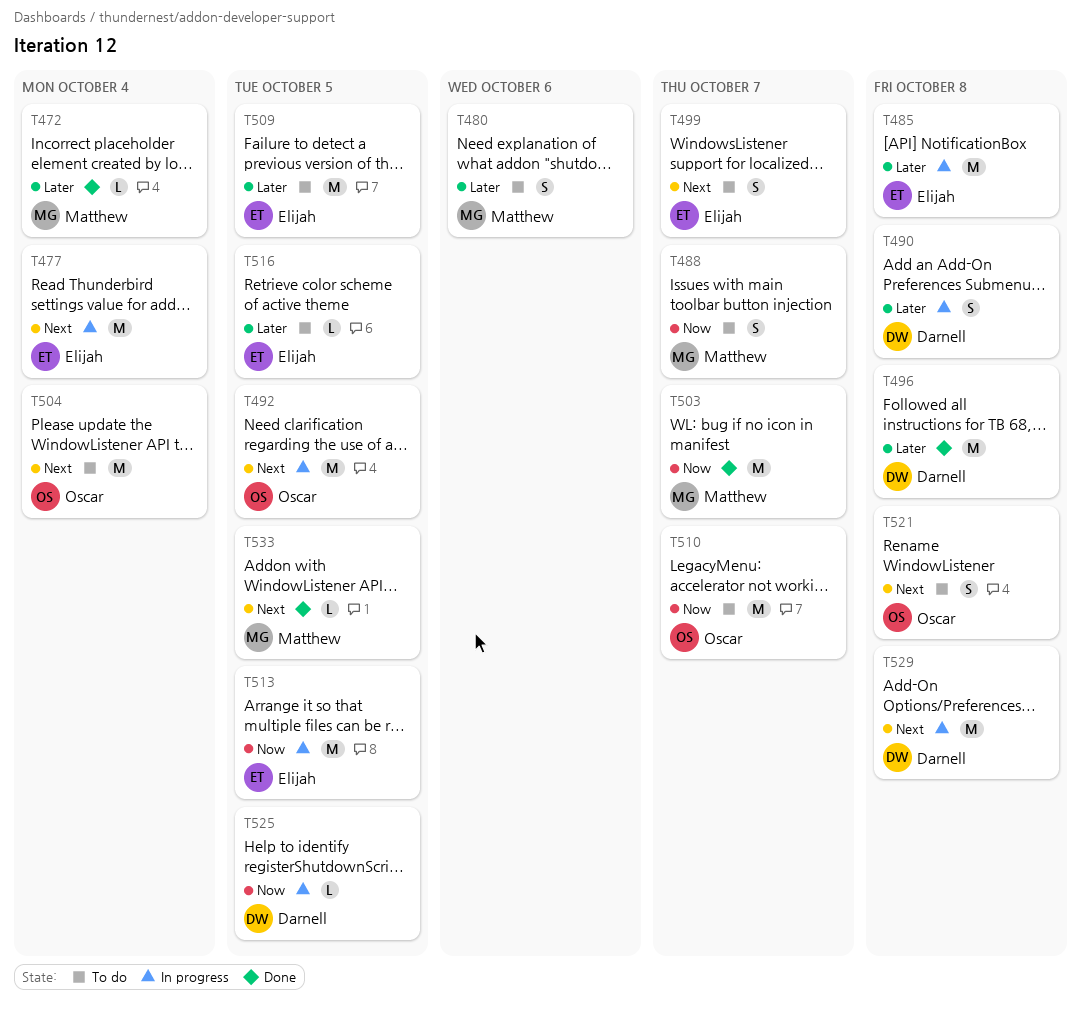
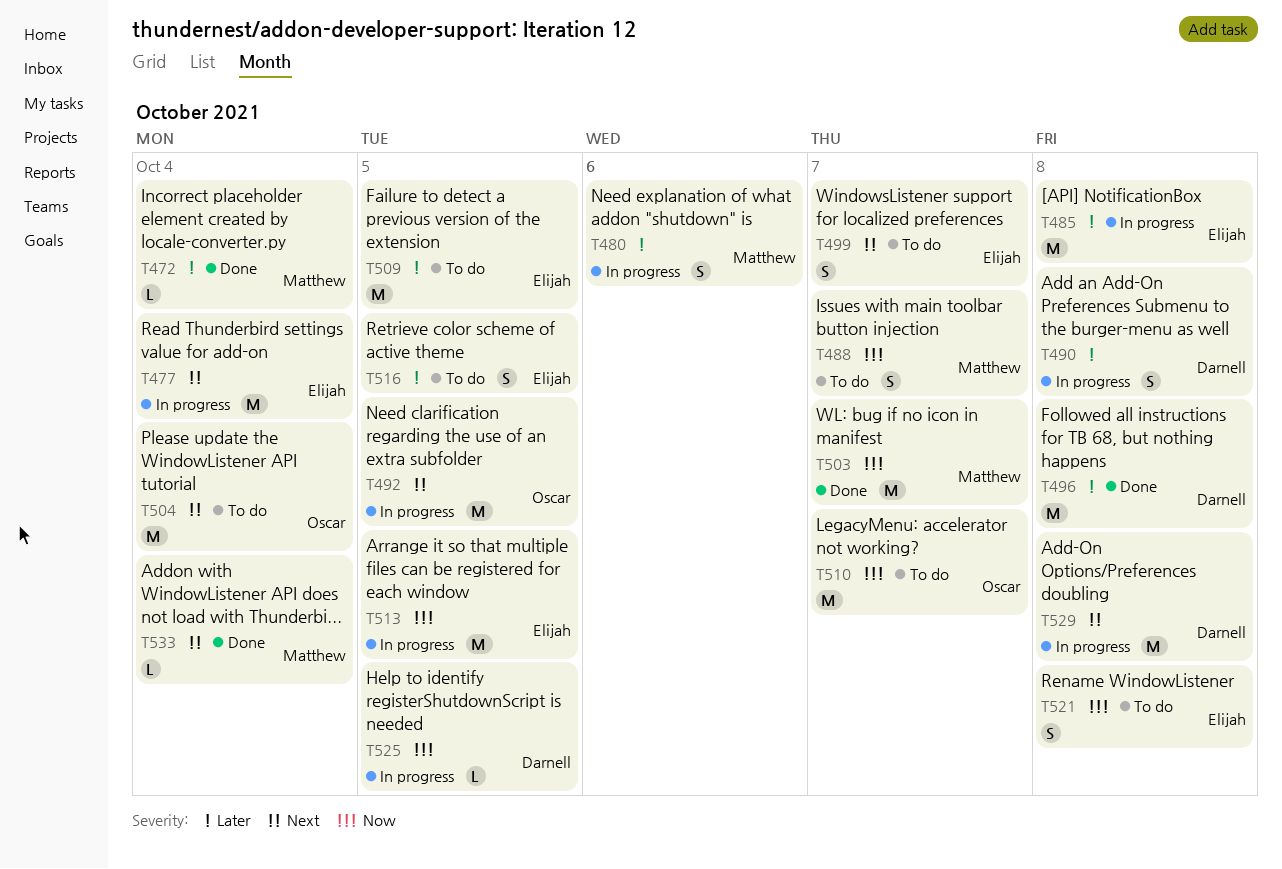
T480, status: To do -> In progress
T516, estimate: L -> S
T521, owner: Oscar -> Elijah
T521, priority: Next -> Now
T533, due: Oct 5 -> Oct 4

